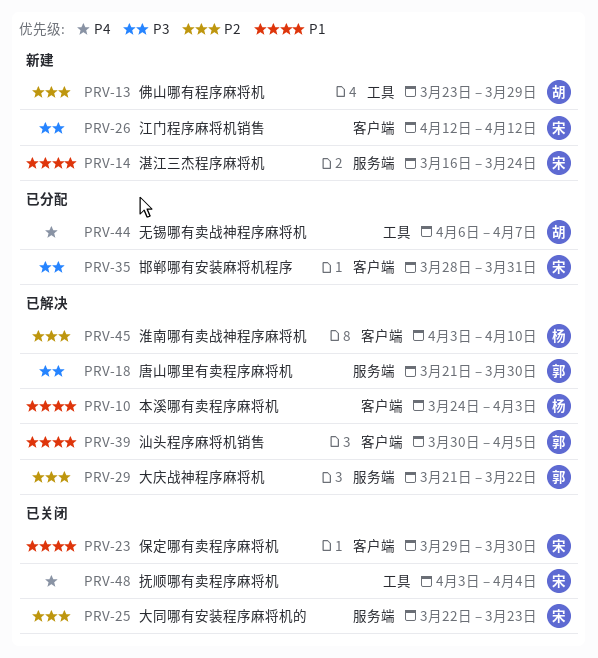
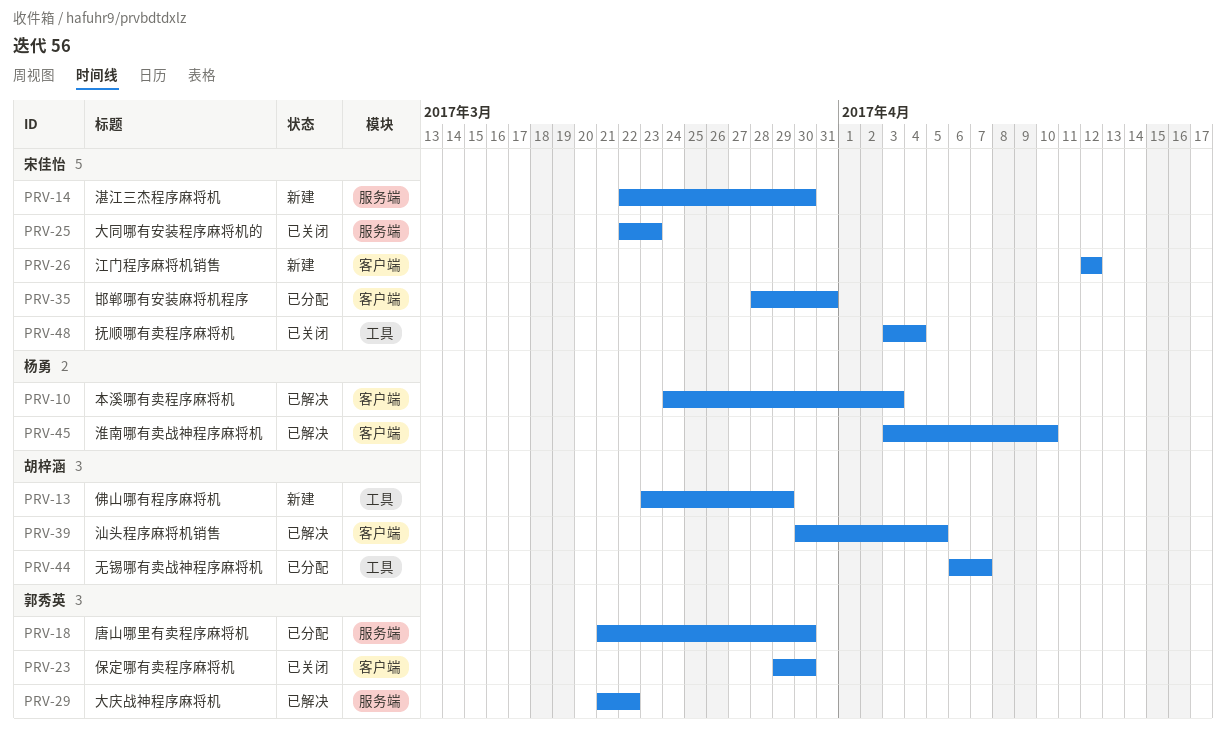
PRV-14, start: Mar 16 -> Mar 22
PRV-14, due: Mar 24 -> Mar 30
PRV-18, status: 已解决 -> 已分配
PRV-23, owner: 宋佳怡 -> 郭秀英
PRV-39, owner: 郭秀英 -> 胡梓涵

